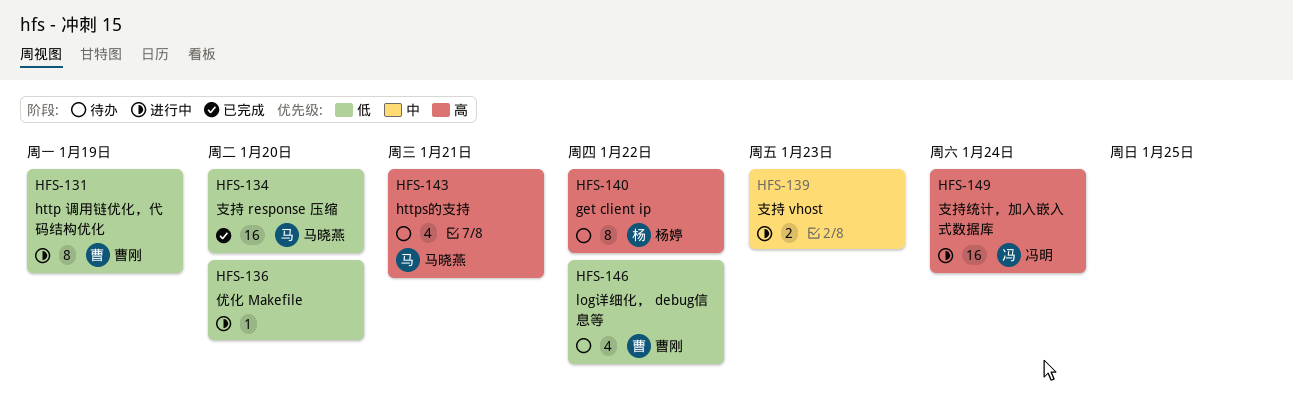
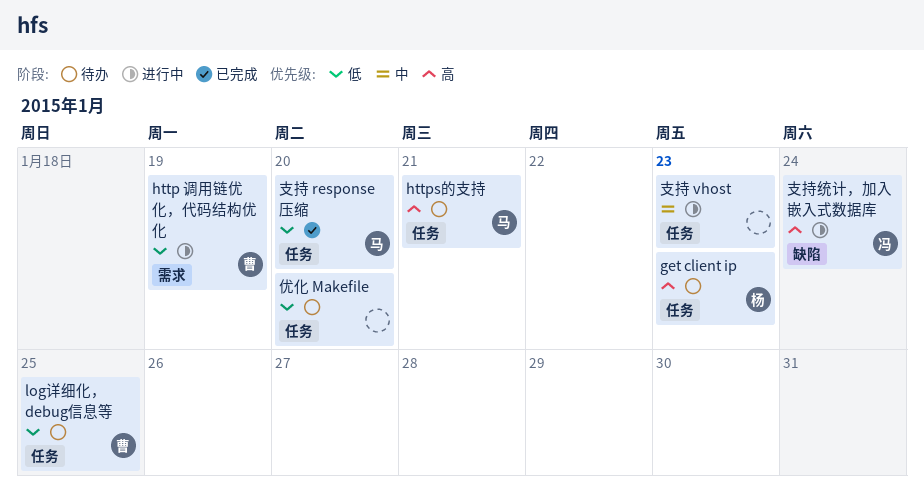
get client ip, due: Jan 22 -> Jan 23
log详细化， debug信息等, due: Jan 22 -> Jan 25
优化 Makefile, status: 进行中 -> 待办

